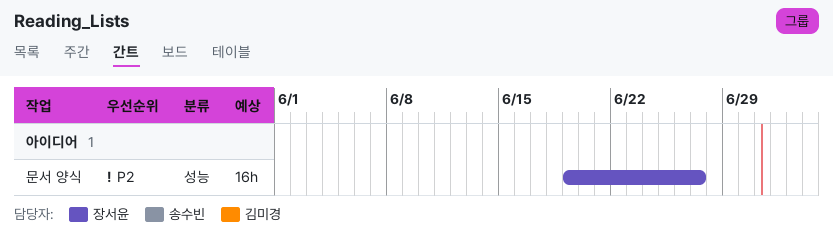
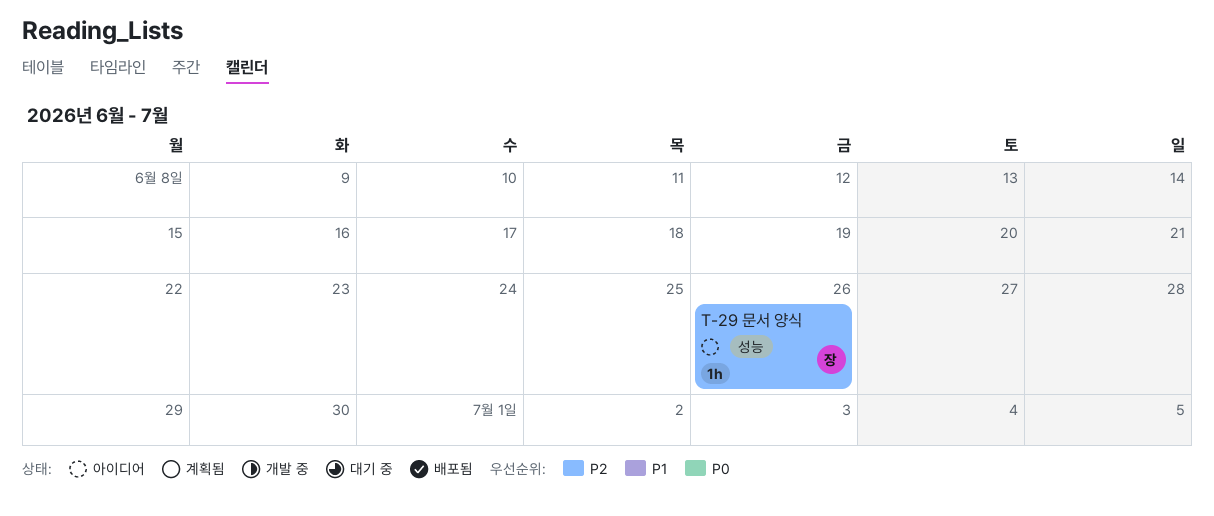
문서 양식, estimate: 16h -> 1h
문서 양식, due: Jun 27 -> Jun 26

